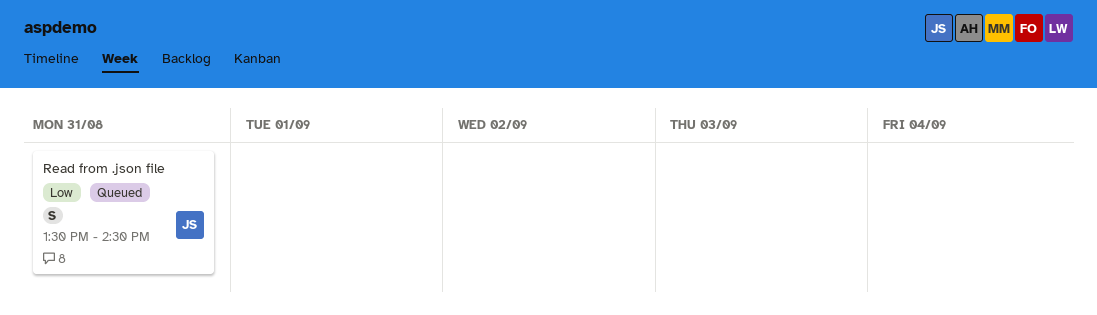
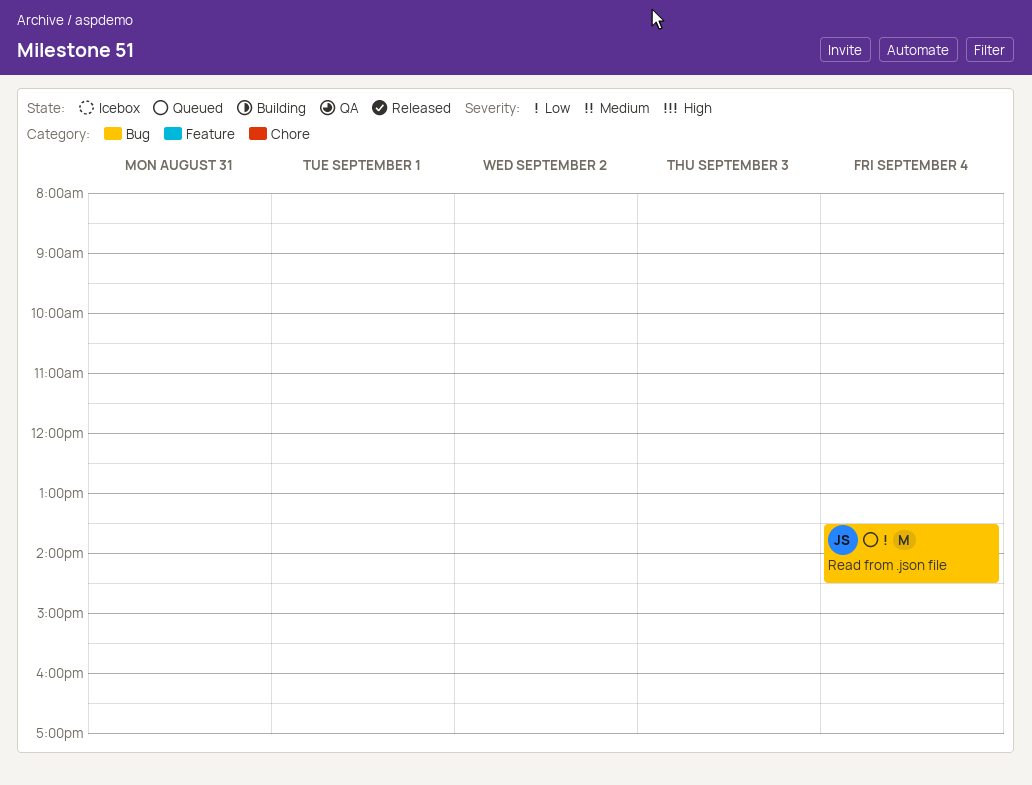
Read from .json file, estimate: S -> M
Read from .json file, day: Aug 31 -> Sep 4

